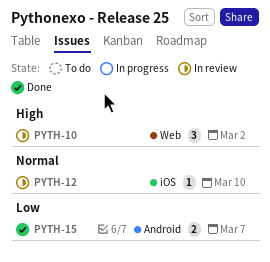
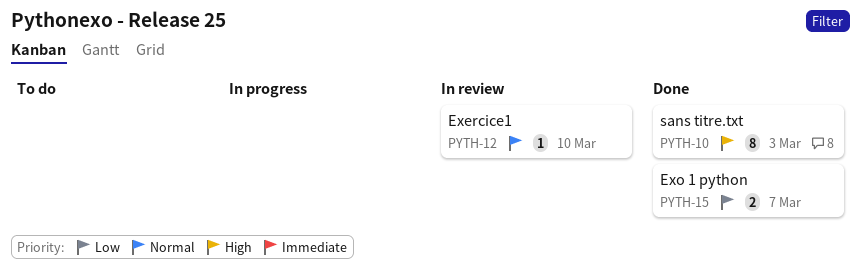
PYTH-10, status: In review -> Done
PYTH-10, estimate: 3 -> 8
PYTH-10, due: Mar 2 -> Mar 3

